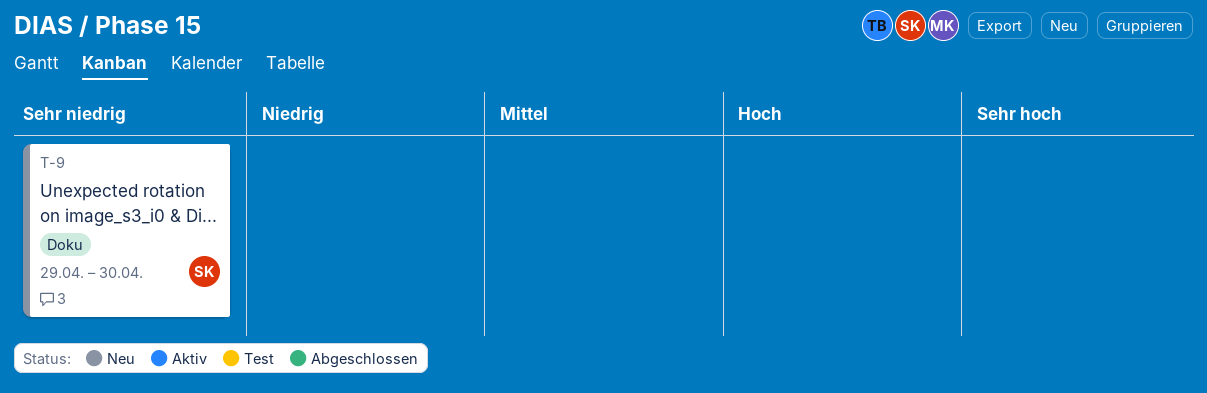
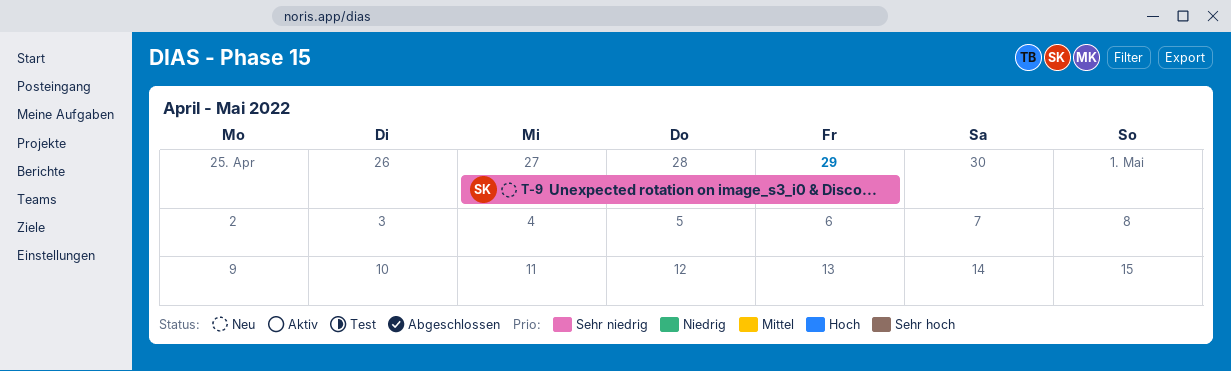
T-9, start: Apr 29 -> Apr 27
T-9, due: Apr 30 -> Apr 29

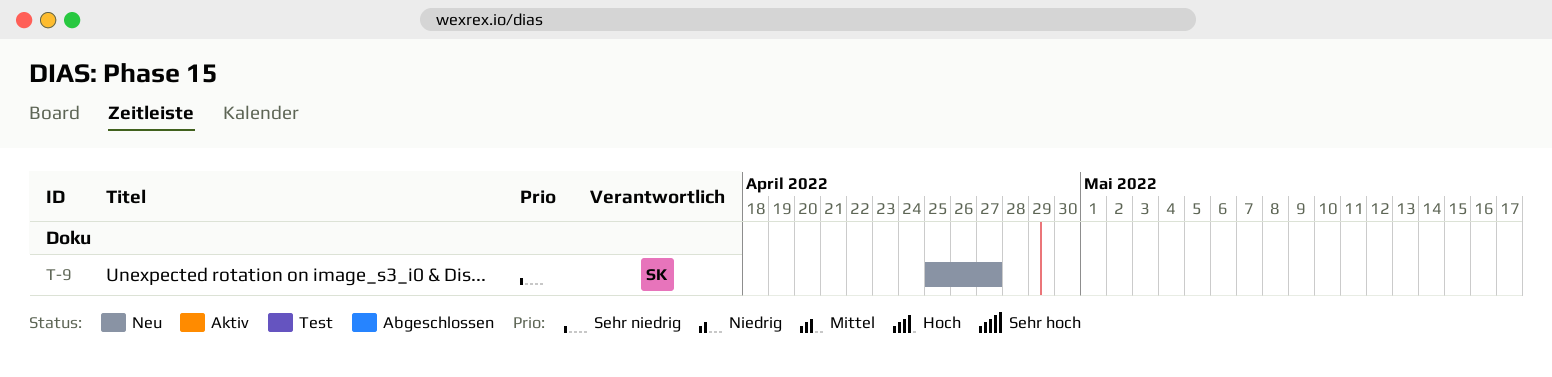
T-9, start: Apr 27 -> Apr 25
T-9, due: Apr 29 -> Apr 27

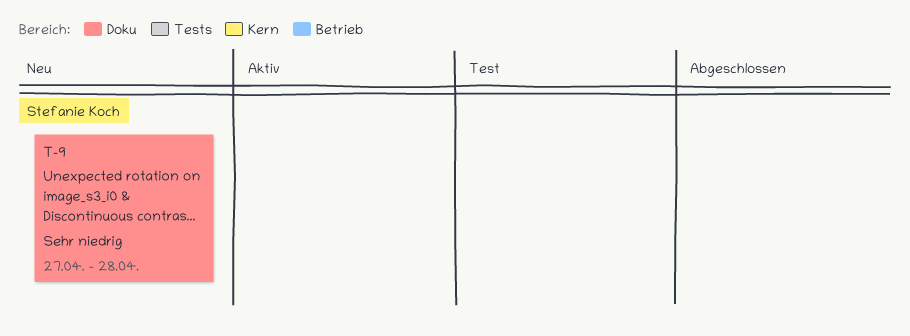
T-9, start: Apr 25 -> Apr 27
T-9, due: Apr 27 -> Apr 28

